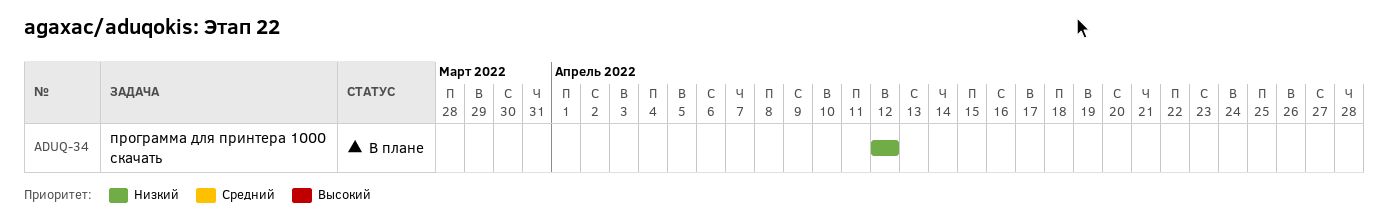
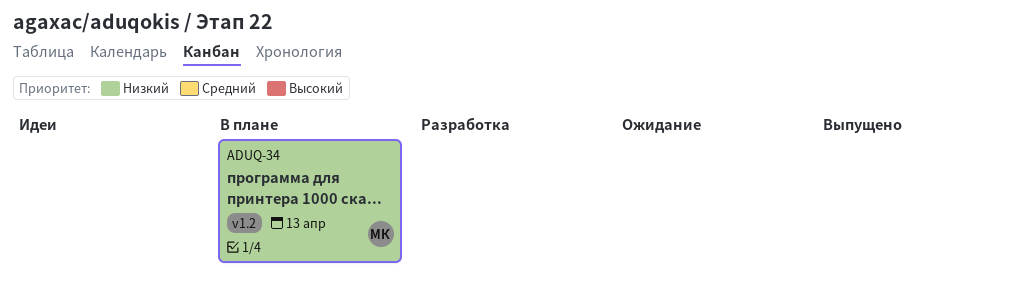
ADUQ-34, due: Apr 12 -> Apr 13

